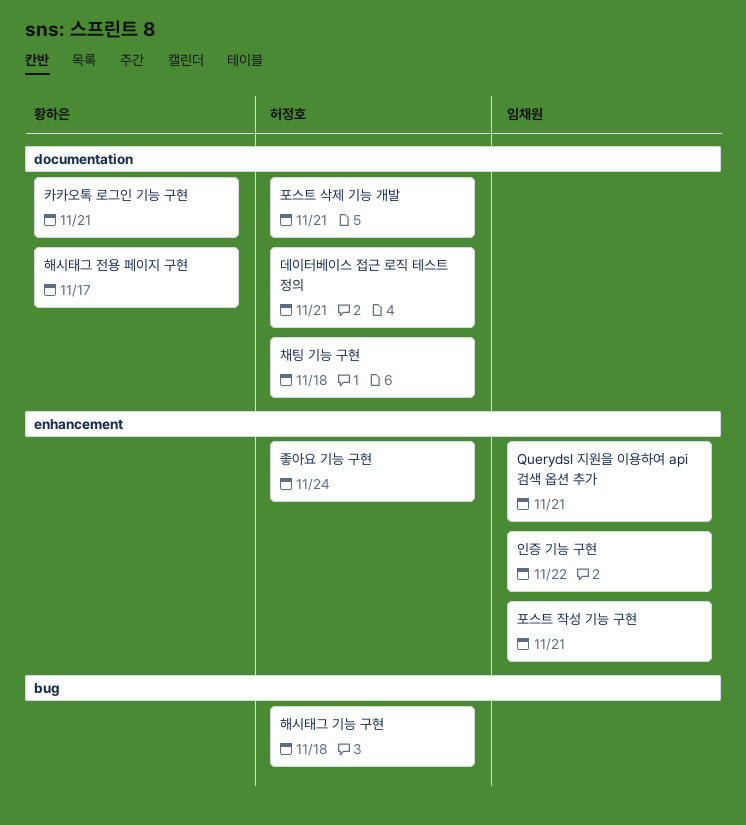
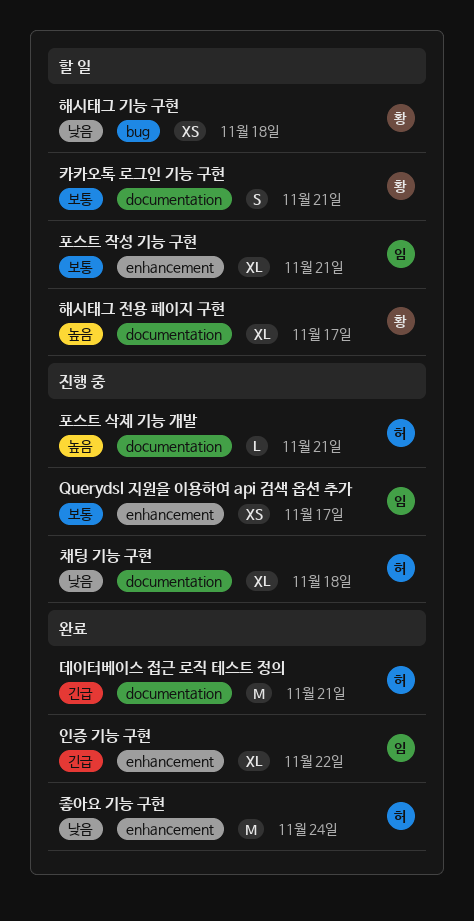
Querydsl 지원을 이용하여 api 검색 옵션 추가, due: Nov 21 -> Nov 17
해시태그 기능 구현, owner: 허정호 -> 황하은

